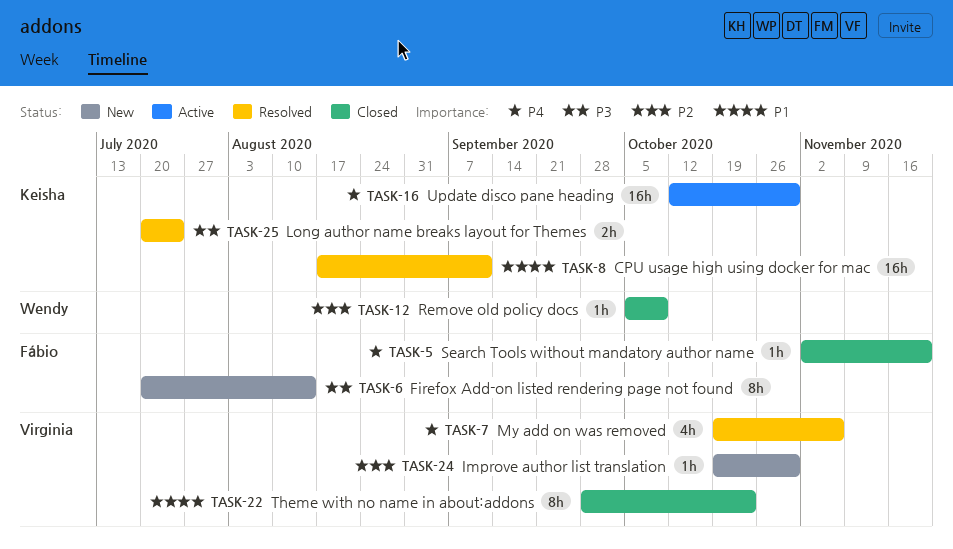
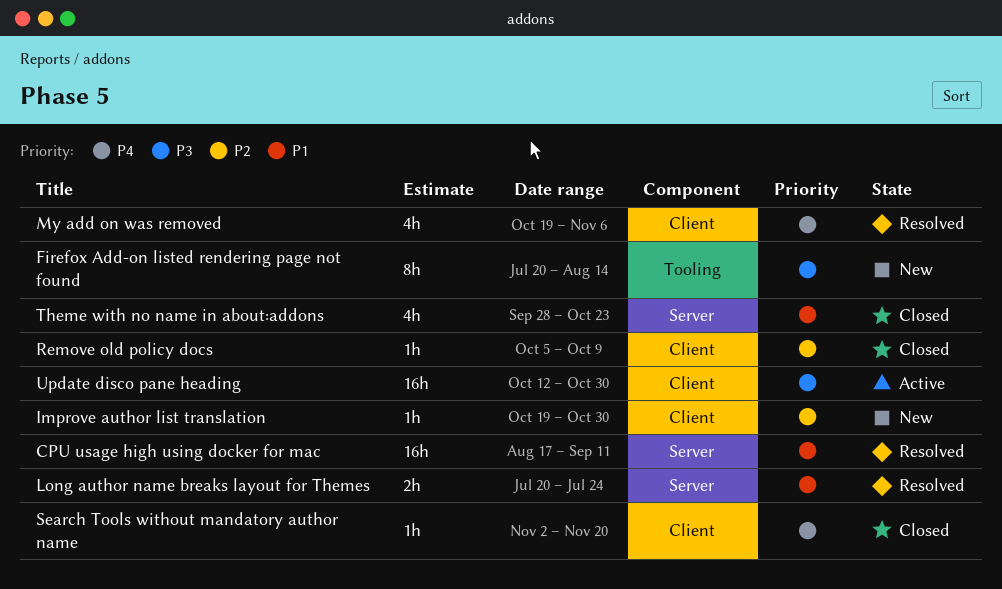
Long author name breaks layout for Themes, priority: P3 -> P1
Theme with no name in about:addons, estimate: 8h -> 4h
Update disco pane heading, priority: P4 -> P3

